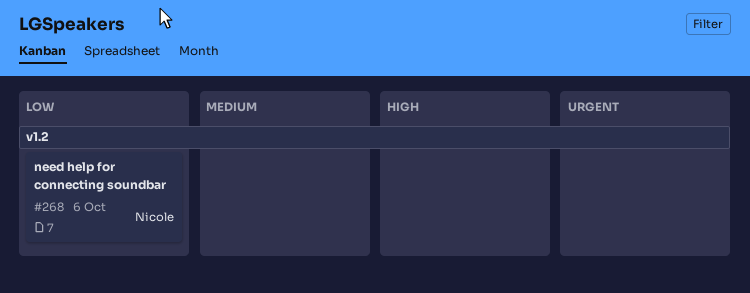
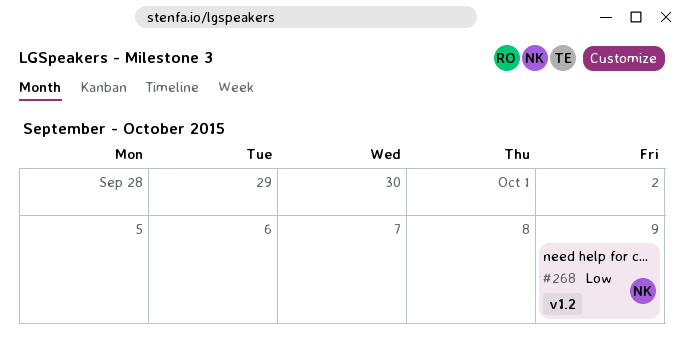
#268, due: Oct 6 -> Oct 9

